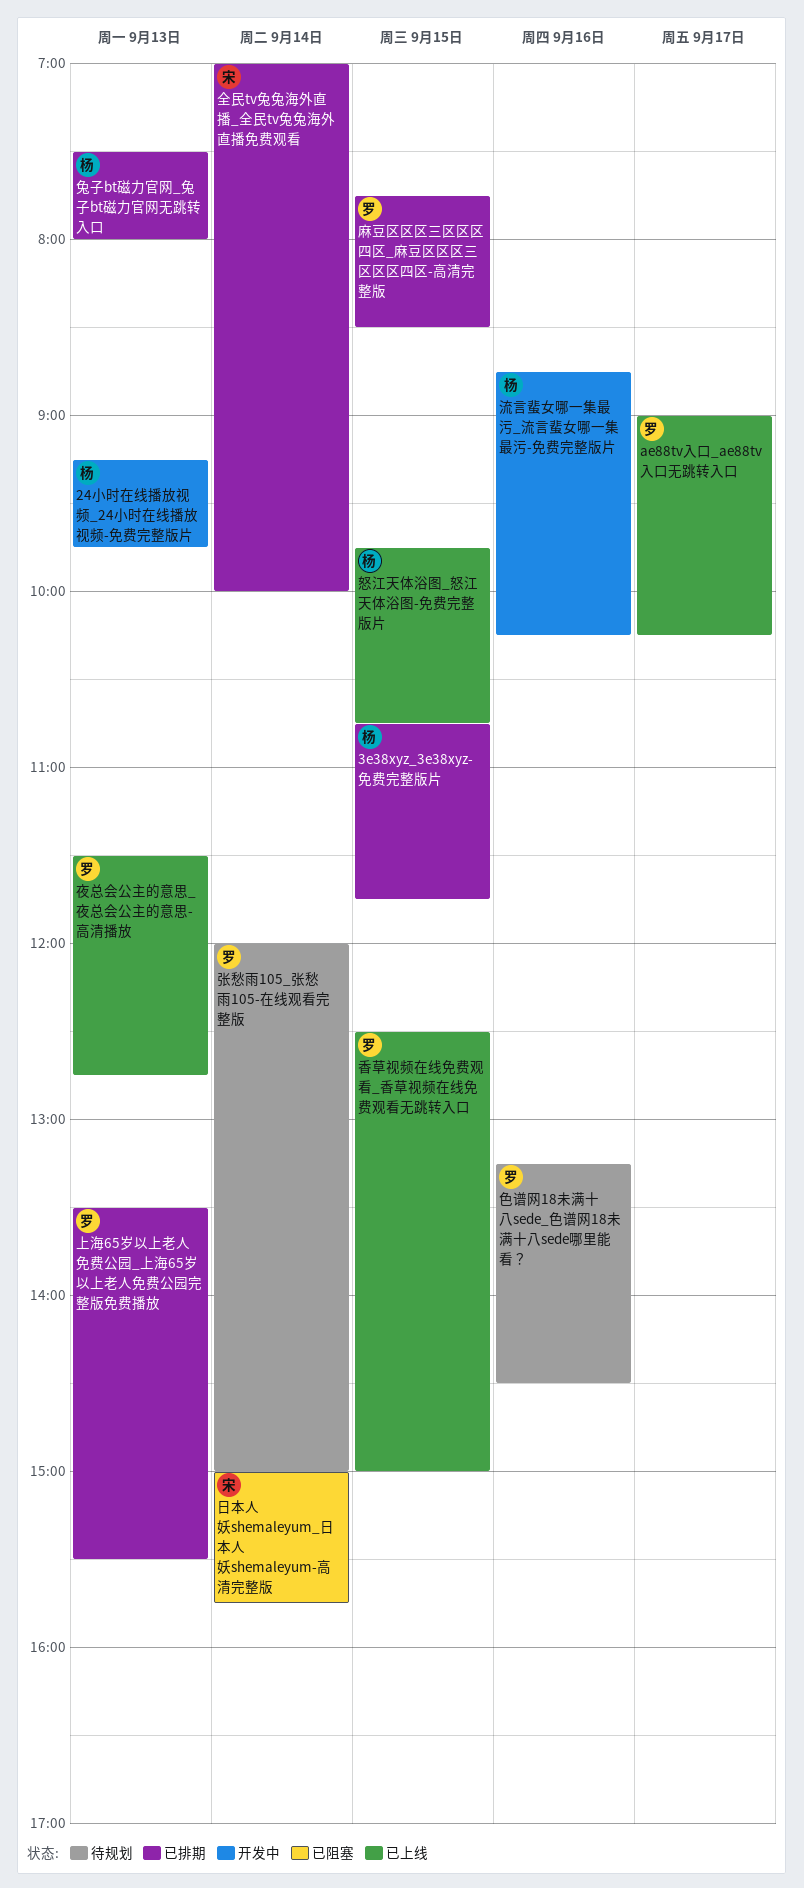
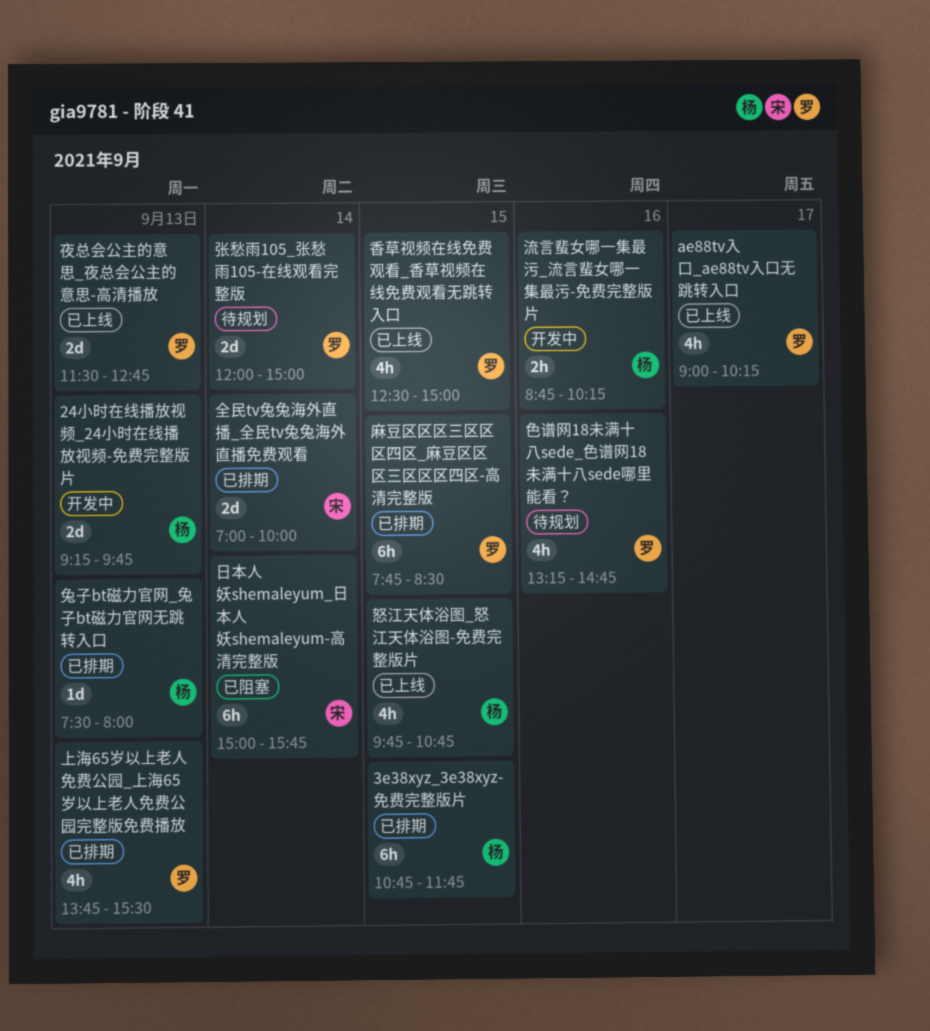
上海65岁以上老人免费公园_上海65岁以上老人免费公园完整版免费播放, begins: 13:30 -> 13:45
色谱网18未满十八sede_色谱网18未满十八sede哪里能看？, ends: 14:30 -> 14:45

